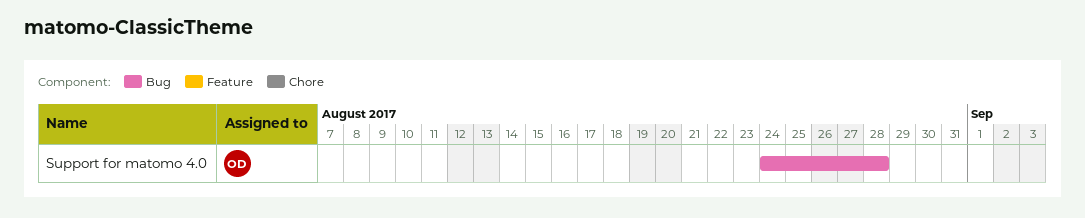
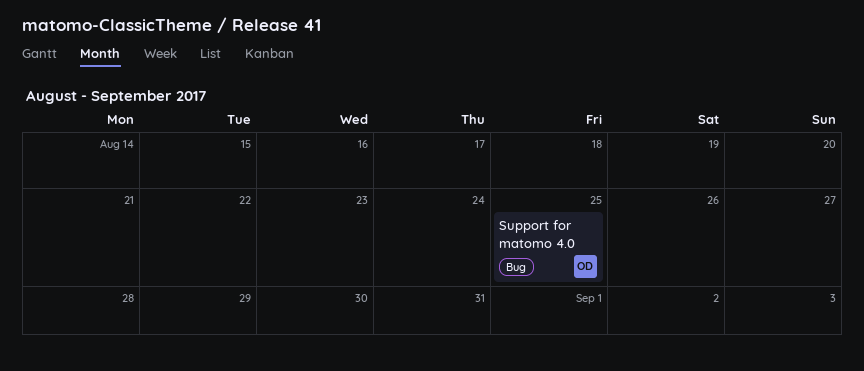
Support for matomo 4.0, due: Aug 28 -> Aug 25

